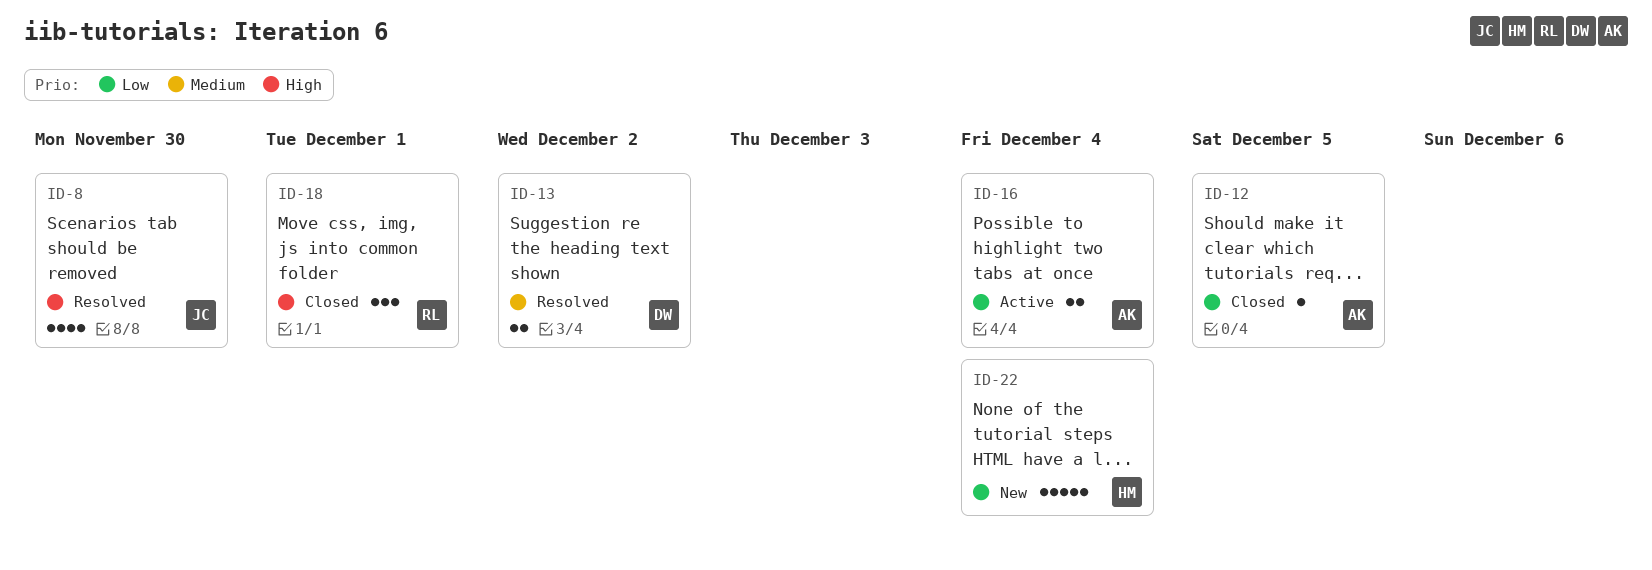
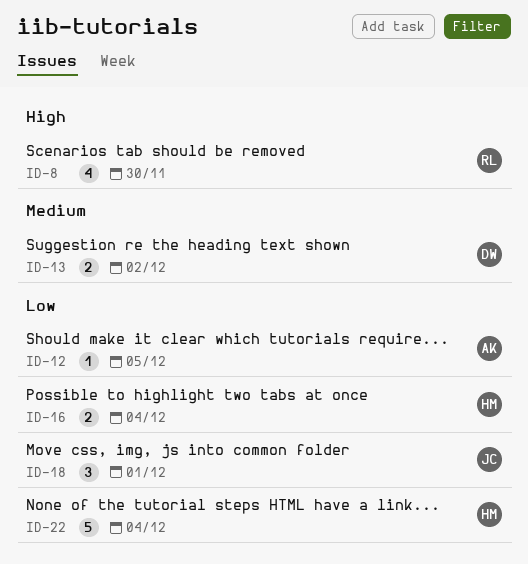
ID-8, owner: JC -> RL
ID-16, owner: AK -> HM
ID-18, owner: RL -> JC
ID-18, priority: High -> Low

